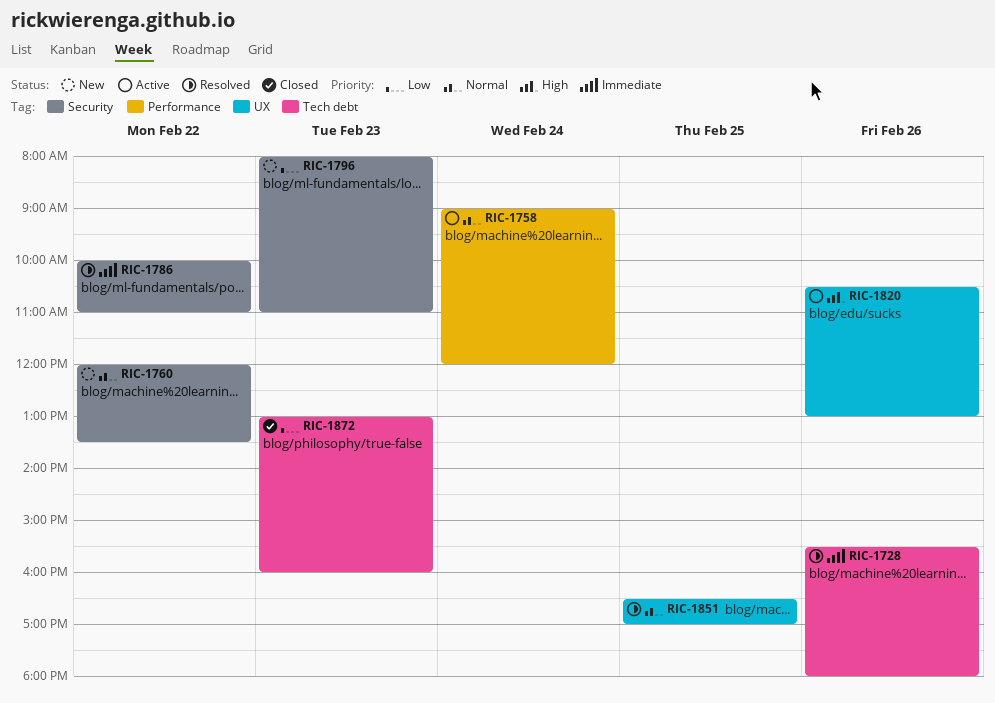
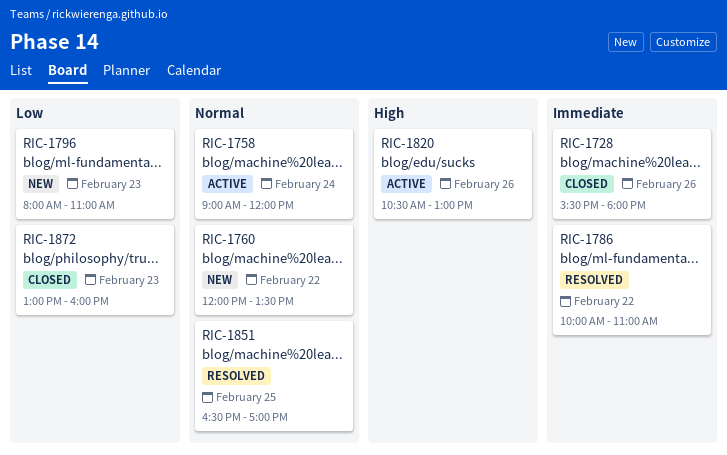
RIC-1728, status: Resolved -> Closed

